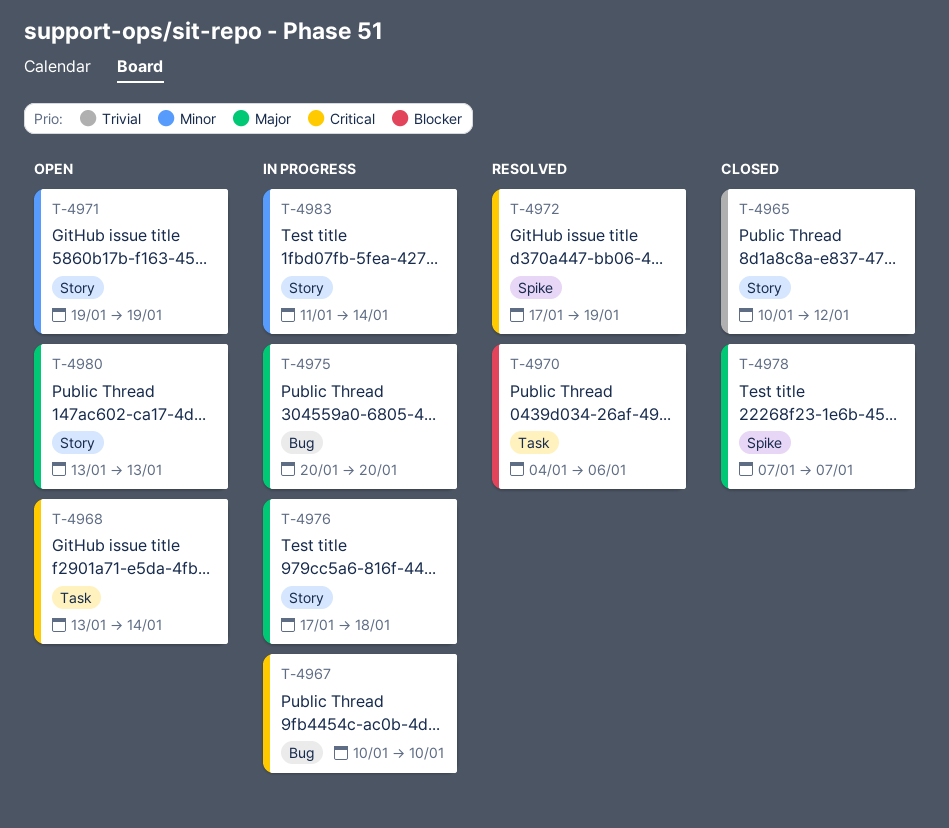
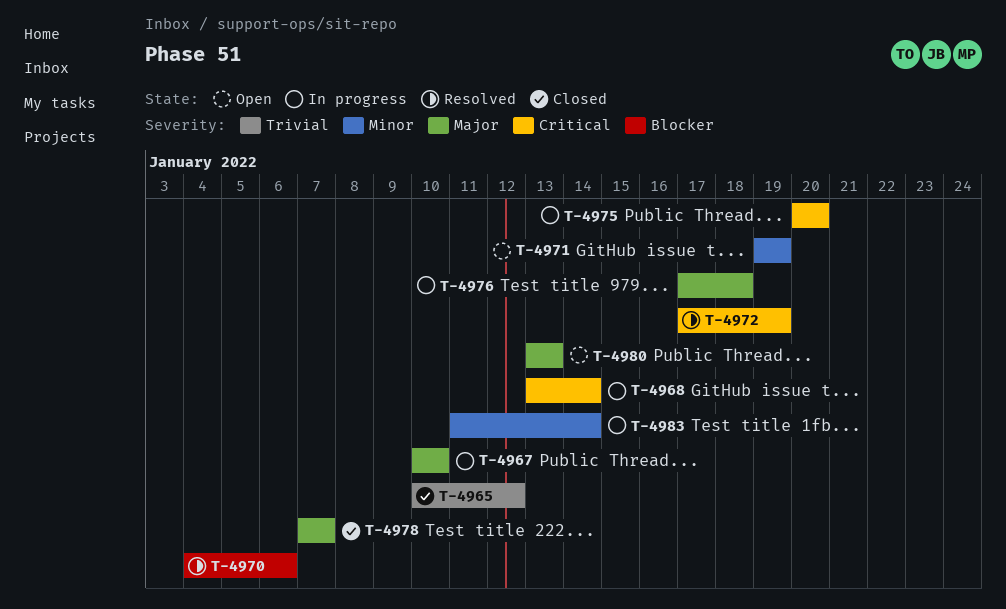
T-4967, priority: Critical -> Major
T-4968, status: Open -> In progress
T-4975, priority: Major -> Critical

